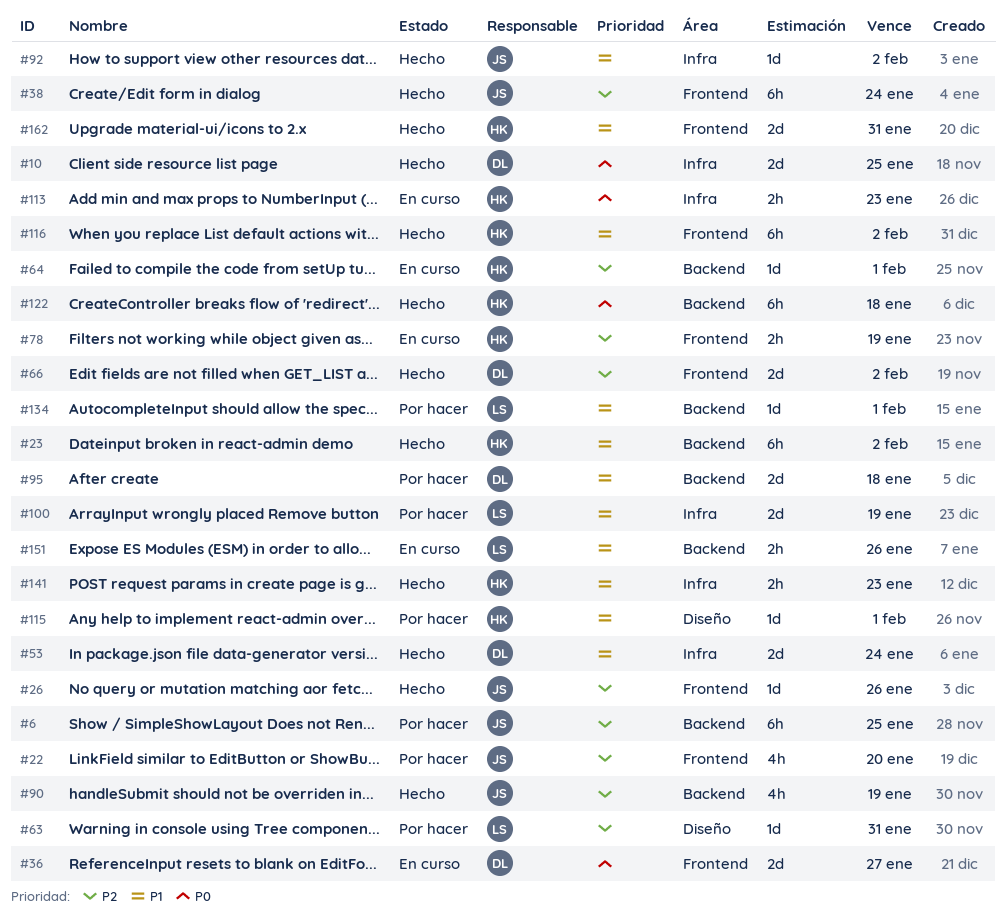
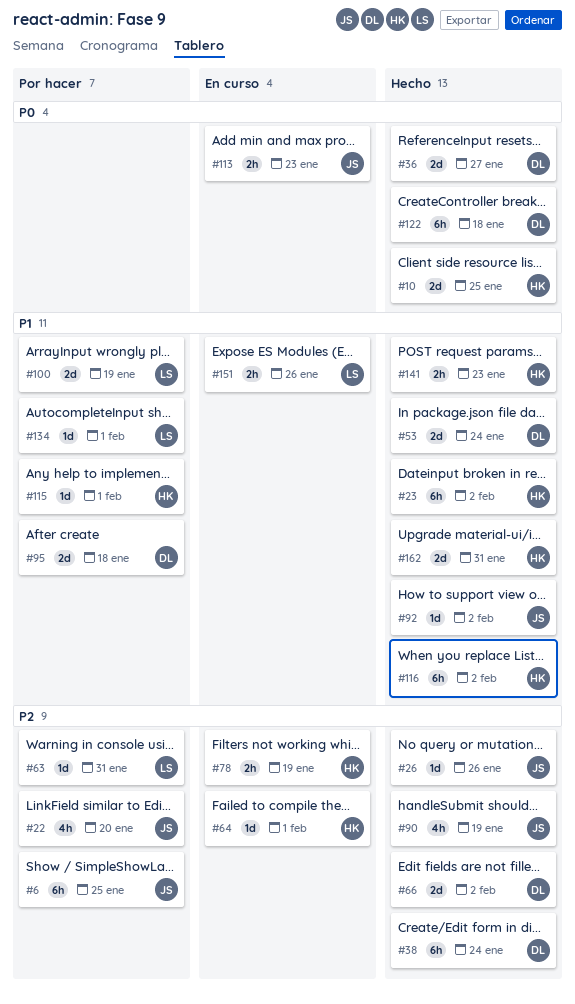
#10, owner: DL -> HK
#36, status: En curso -> Hecho
#38, owner: JS -> DL
#113, owner: HK -> JS
#122, owner: HK -> DL

